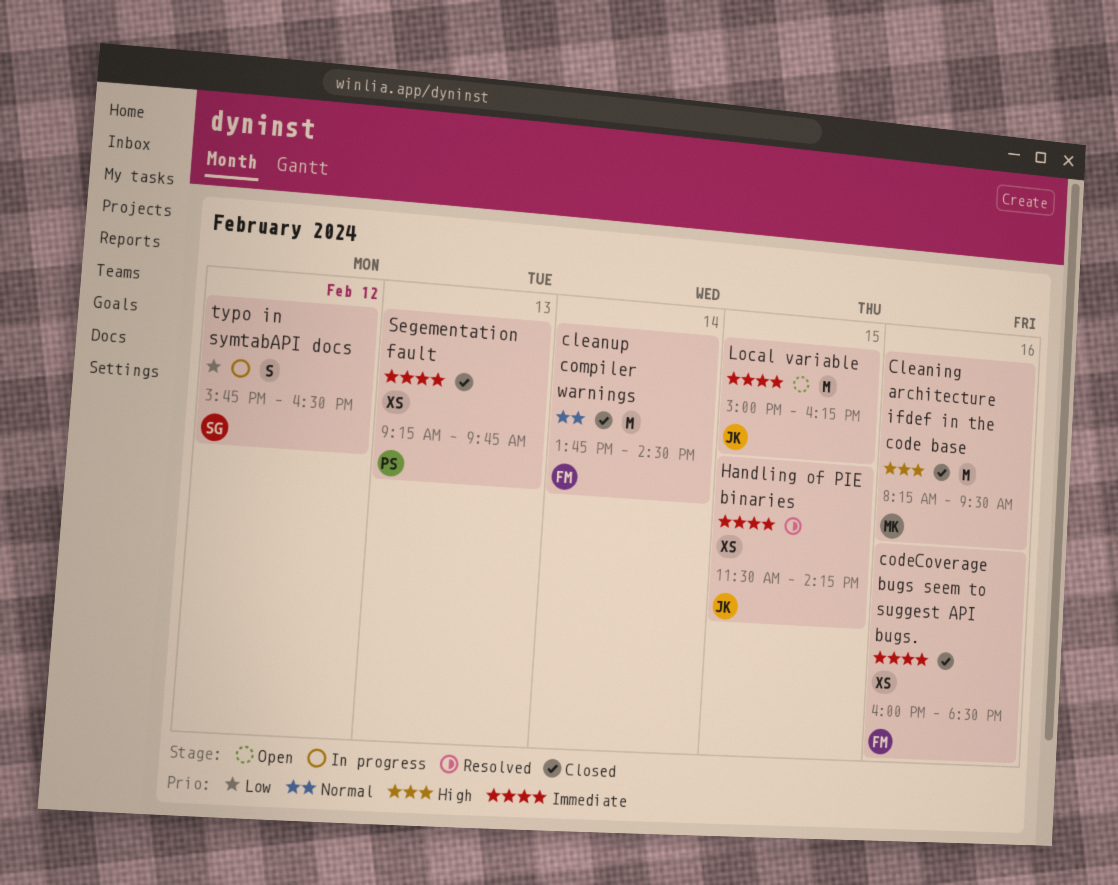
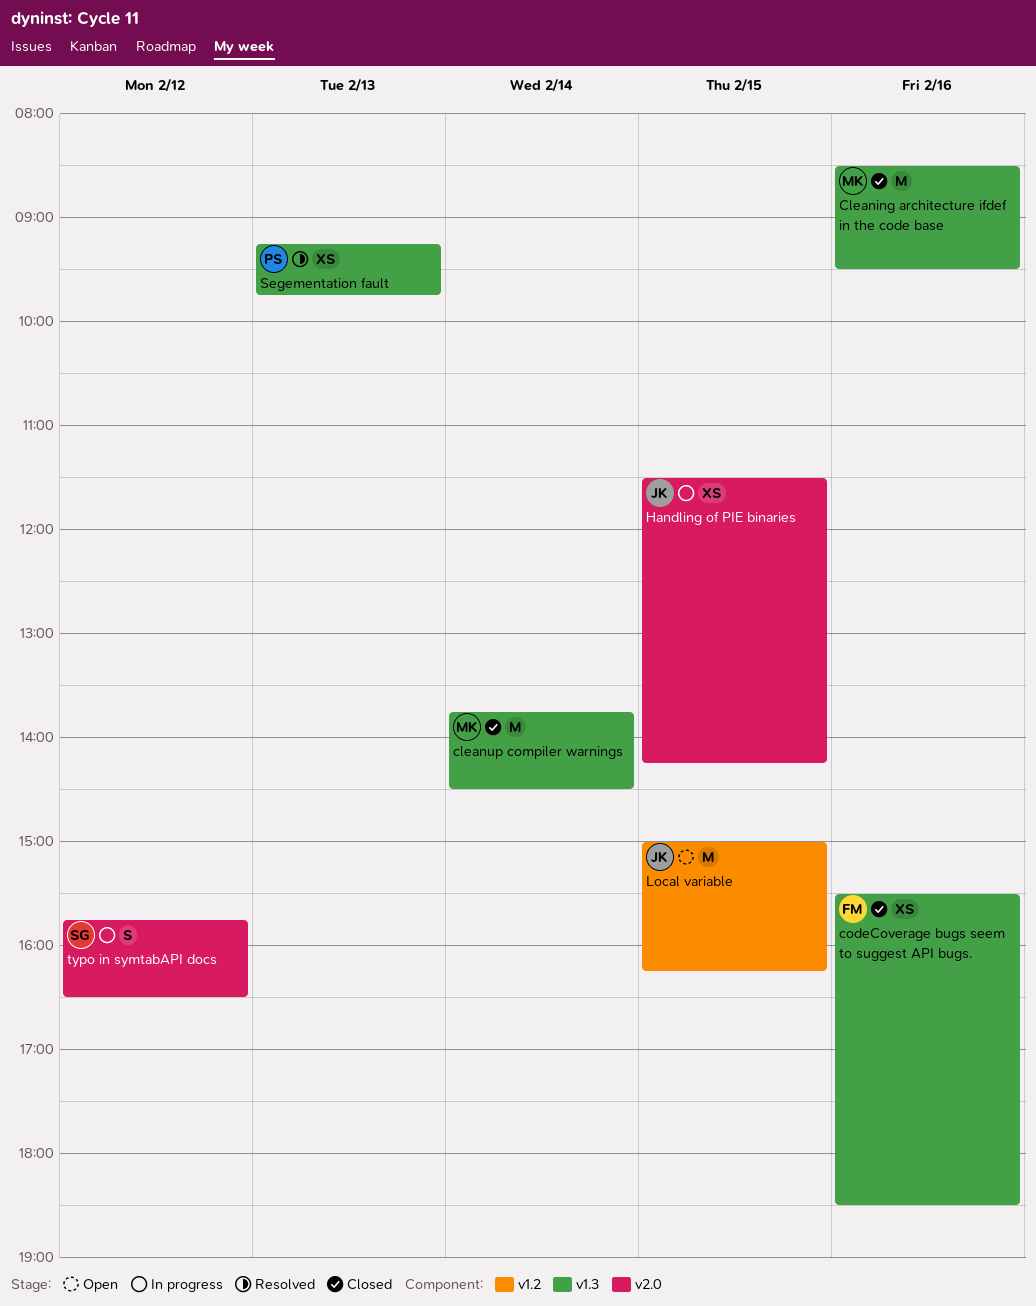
Cleaning architecture ifdef in the code base, begins: 08:15 -> 08:30
cleanup compiler warnings, owner: FM -> MK
codeCoverage bugs seem to suggest API bugs., begins: 16:00 -> 15:30
Handling of PIE binaries, status: Resolved -> In progress
Segementation fault, status: Closed -> Resolved

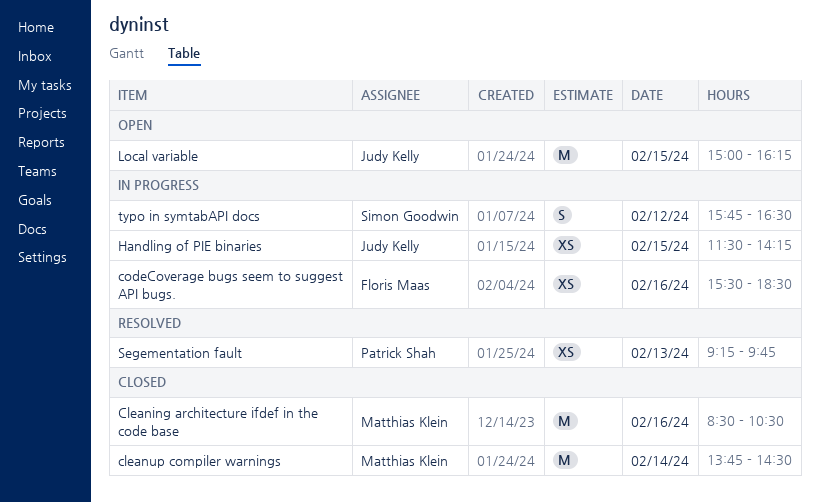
Cleaning architecture ifdef in the code base, ends: 09:30 -> 10:30
codeCoverage bugs seem to suggest API bugs., status: Closed -> In progress

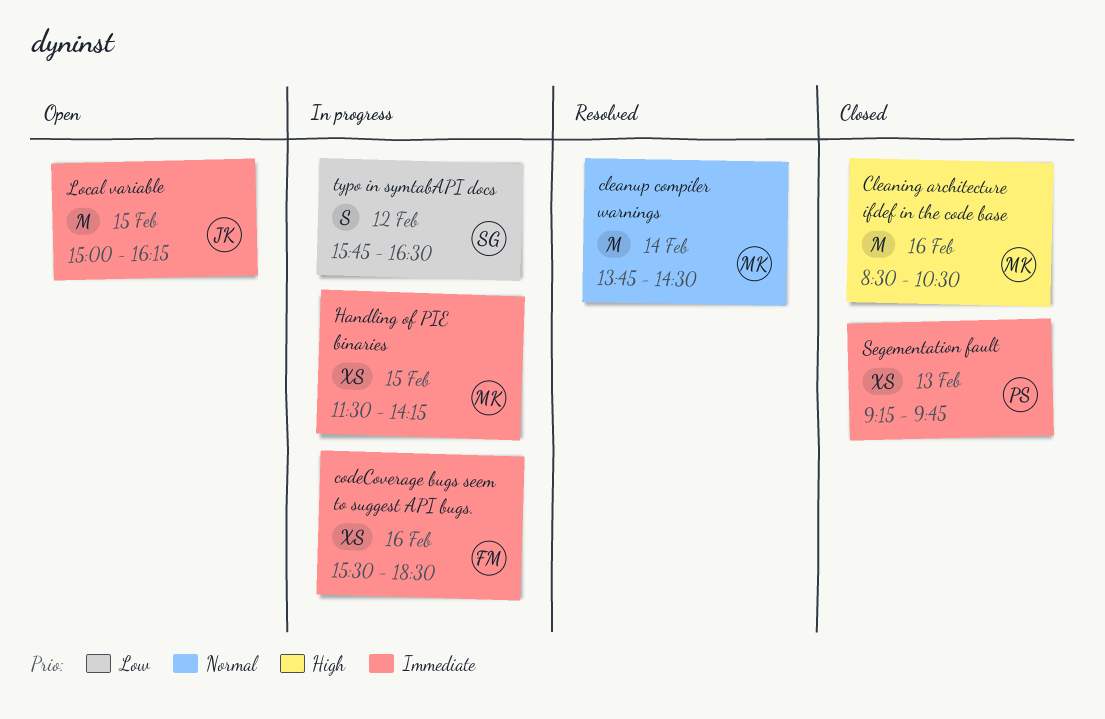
cleanup compiler warnings, status: Closed -> Resolved
Handling of PIE binaries, owner: Judy Kelly -> Matthias Klein
Segementation fault, status: Resolved -> Closed

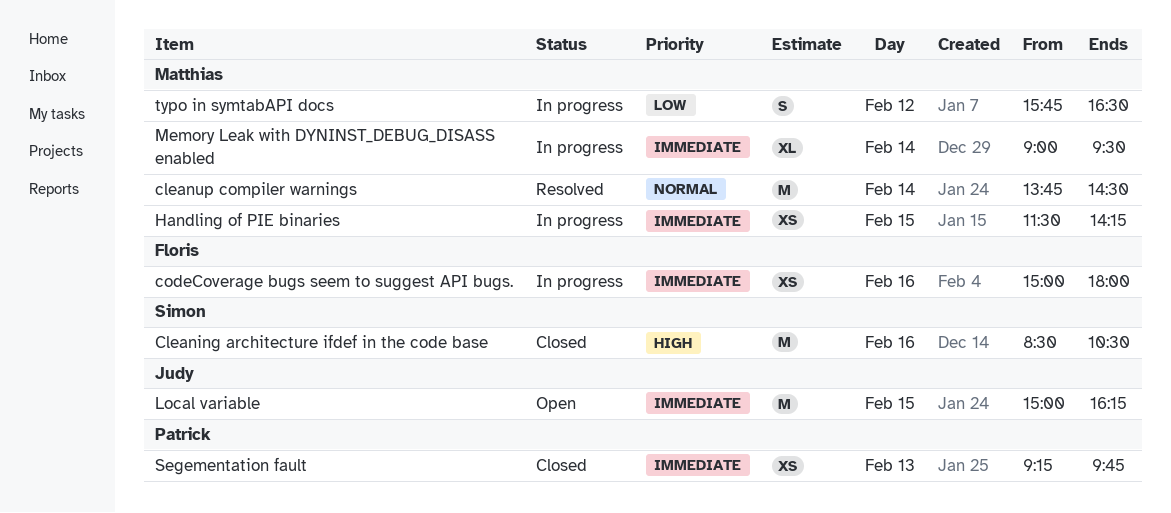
Cleaning architecture ifdef in the code base, owner: Matthias -> Simon
codeCoverage bugs seem to suggest API bugs., begins: 15:30 -> 15:00
codeCoverage bugs seem to suggest API bugs., ends: 18:30 -> 18:00
Memory Leak with DYNINST_DEBUG_DISASS enabled: none -> present
typo in symtabAPI docs, owner: Simon -> Matthias

